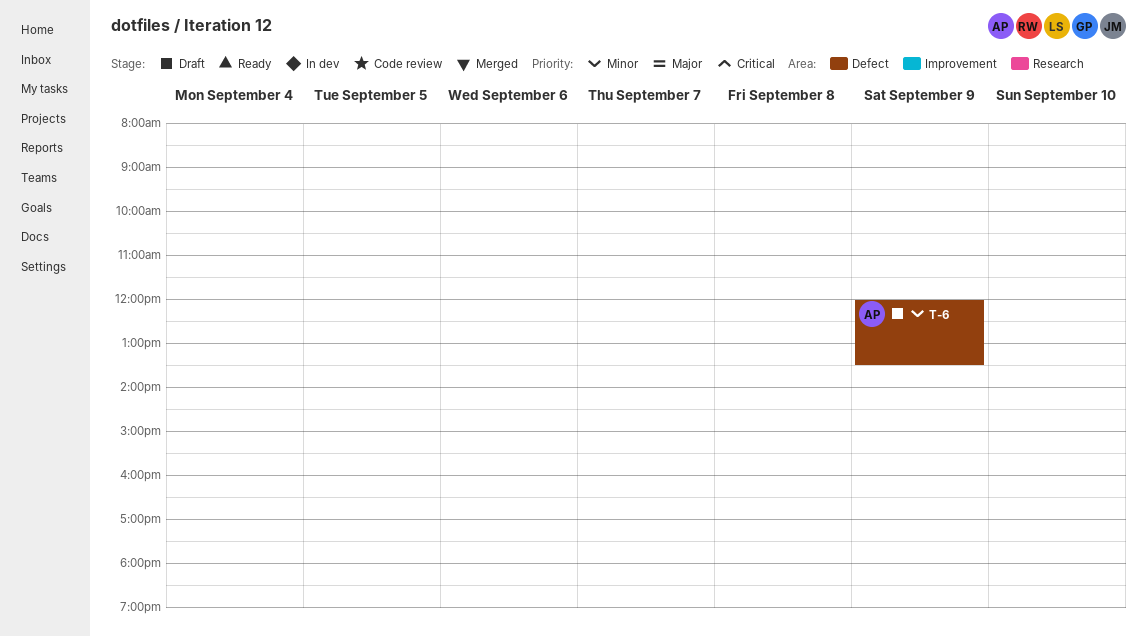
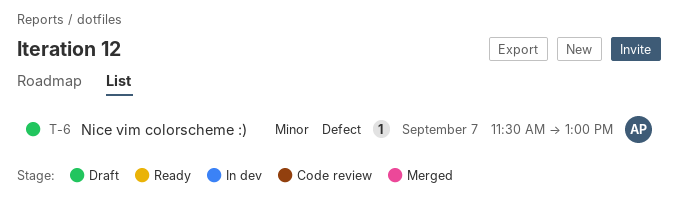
T-6, day: Sep 9 -> Sep 7
T-6, begins: 12:00 -> 11:30
T-6, ends: 13:30 -> 13:00

